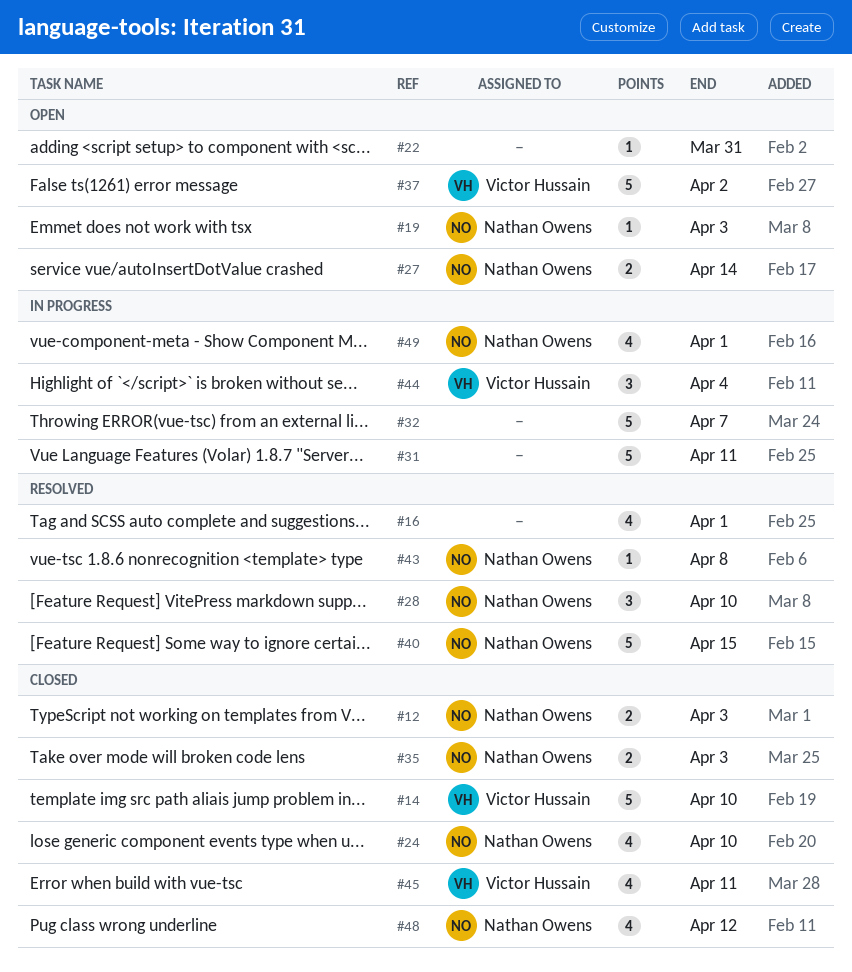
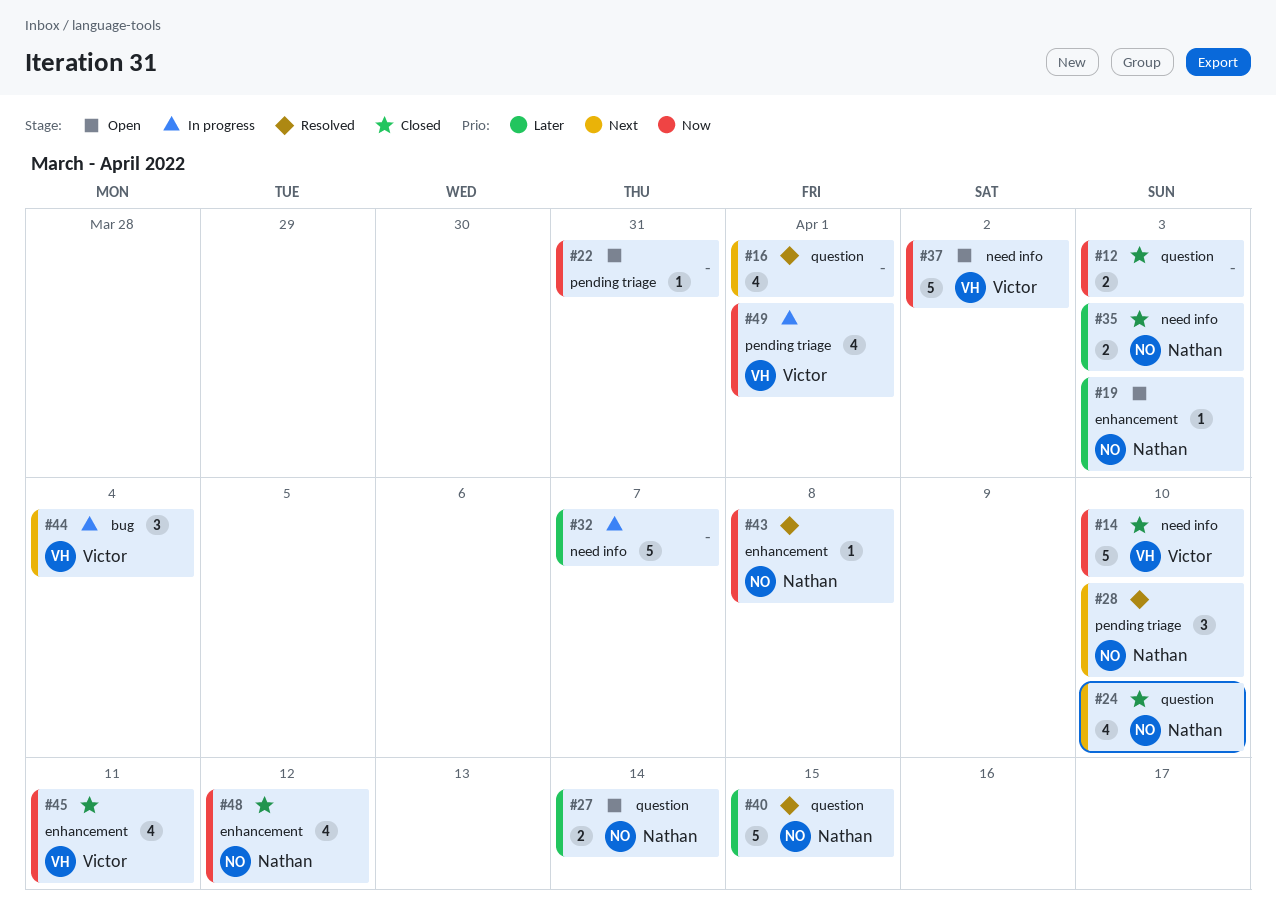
#12, owner: Nathan Owens -> none
#31: present -> none
#49, owner: Nathan Owens -> Victor Hussain

